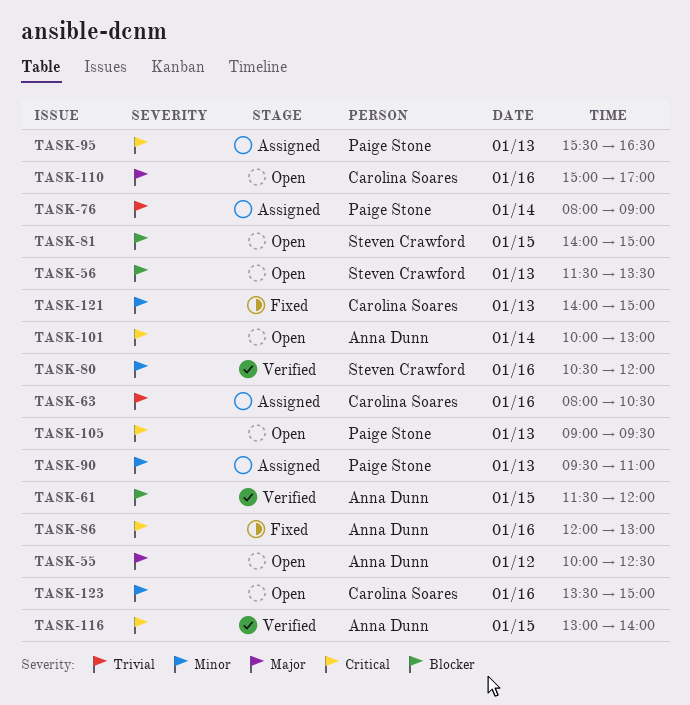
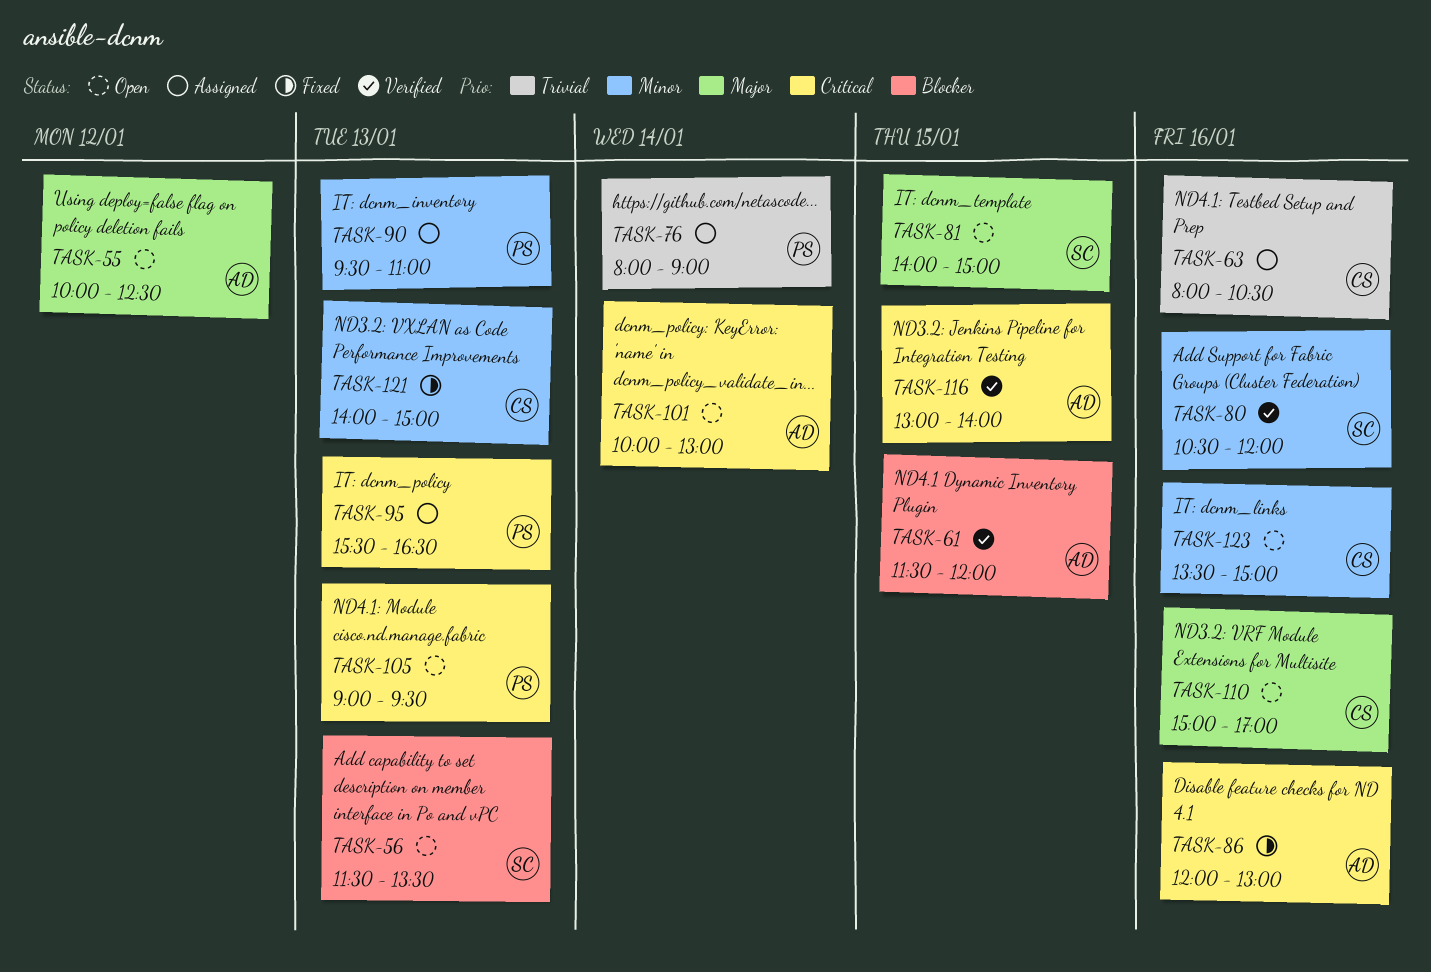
TASK-81, priority: Blocker -> Major

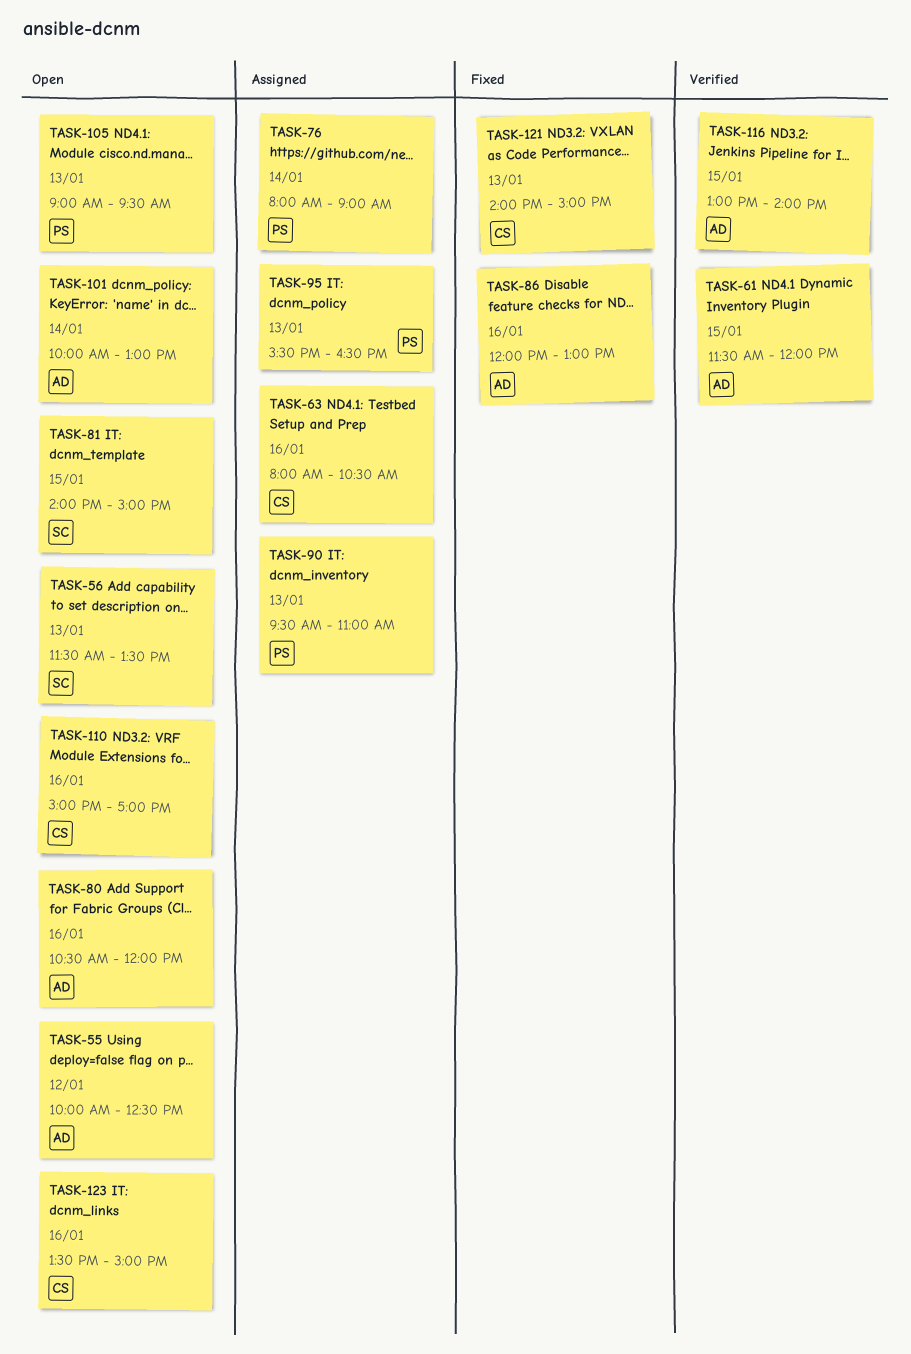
TASK-80, status: Verified -> Open
TASK-80, owner: SC -> AD

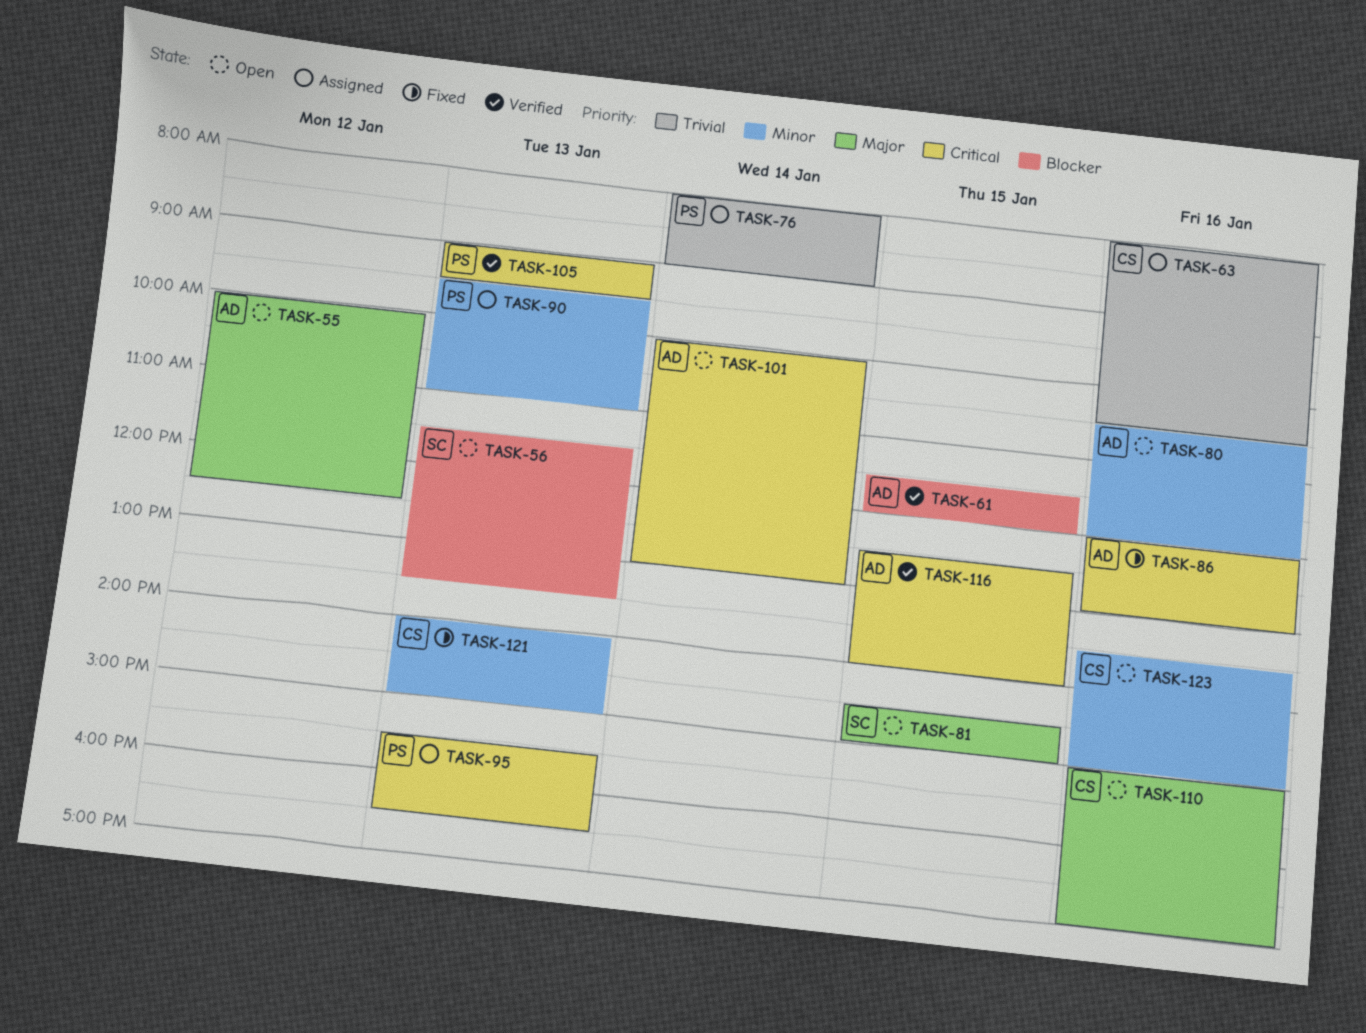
TASK-81, begins: 14:00 -> 14:30
TASK-105, status: Open -> Verified
TASK-116, begins: 13:00 -> 12:30

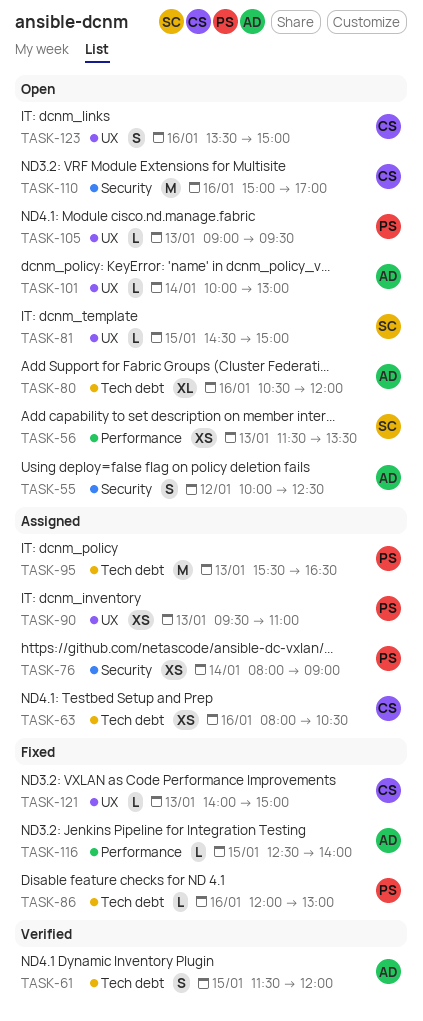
TASK-86, owner: AD -> PS
TASK-105, status: Verified -> Open
TASK-116, status: Verified -> Fixed

